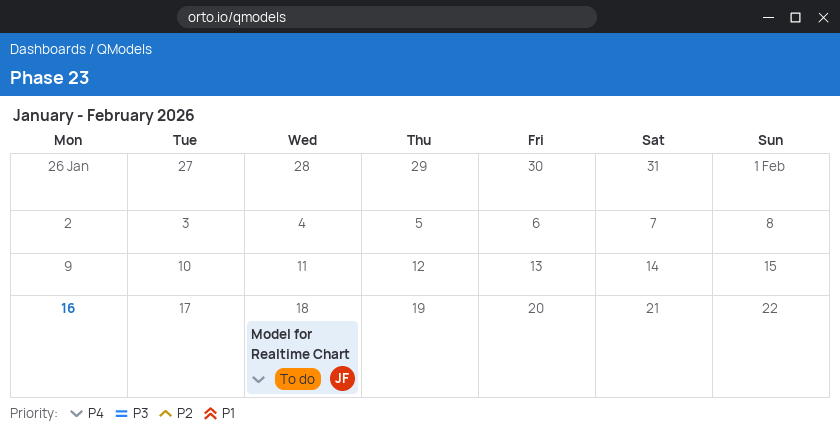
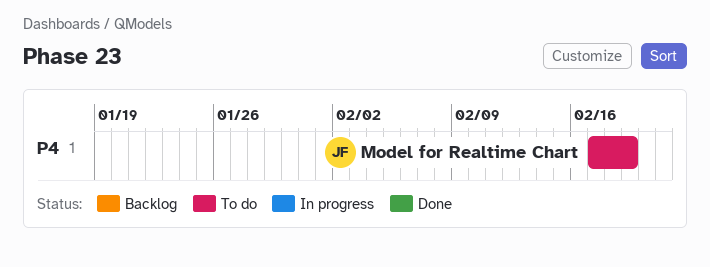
Model for Realtime Chart, due: Feb 18 -> Feb 19

